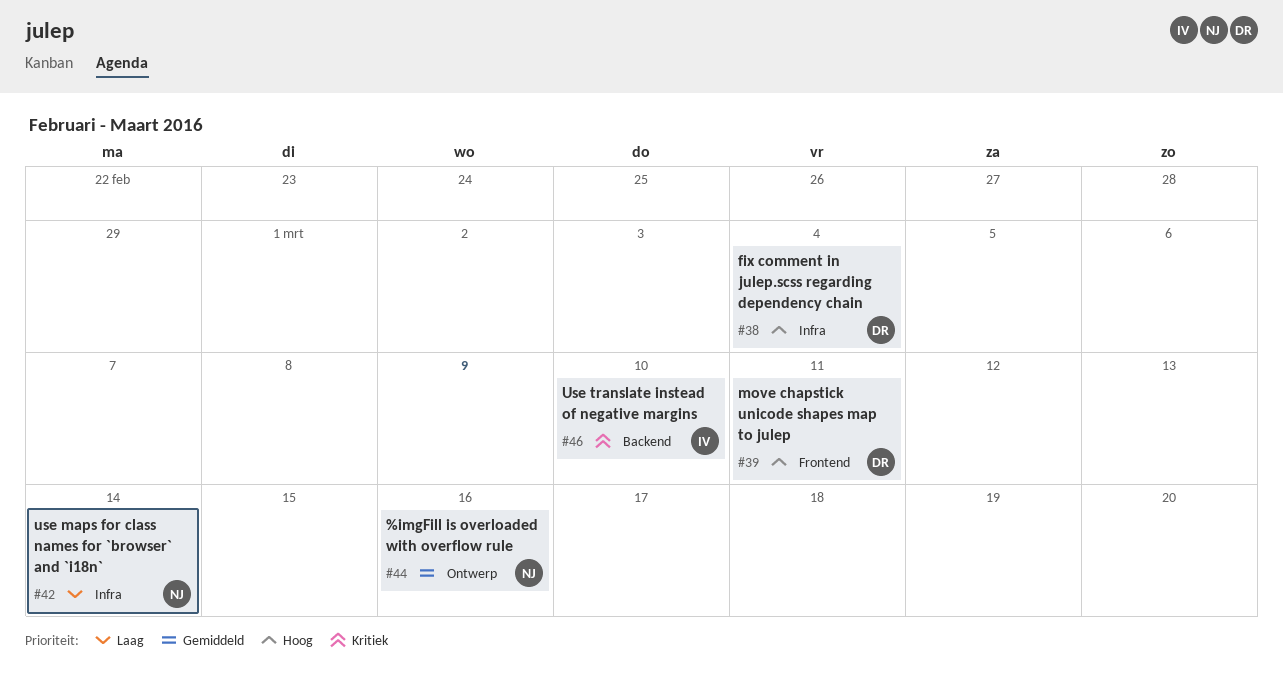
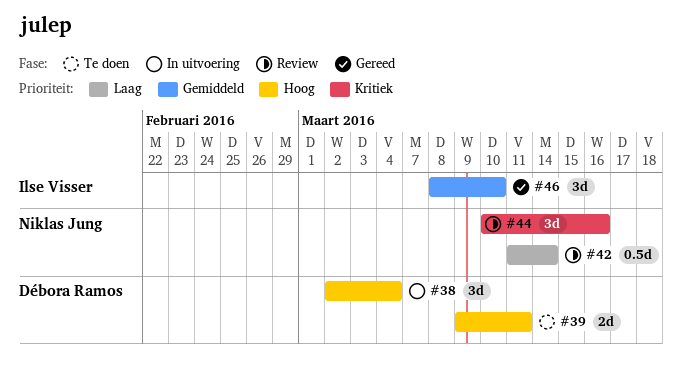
#44, priority: Gemiddeld -> Kritiek
#46, priority: Kritiek -> Gemiddeld

